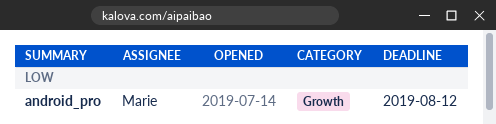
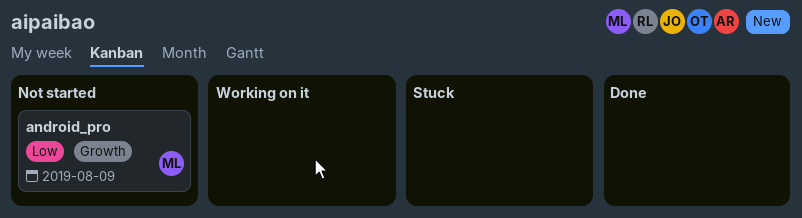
android_pro, due: Aug 12 -> Aug 9

